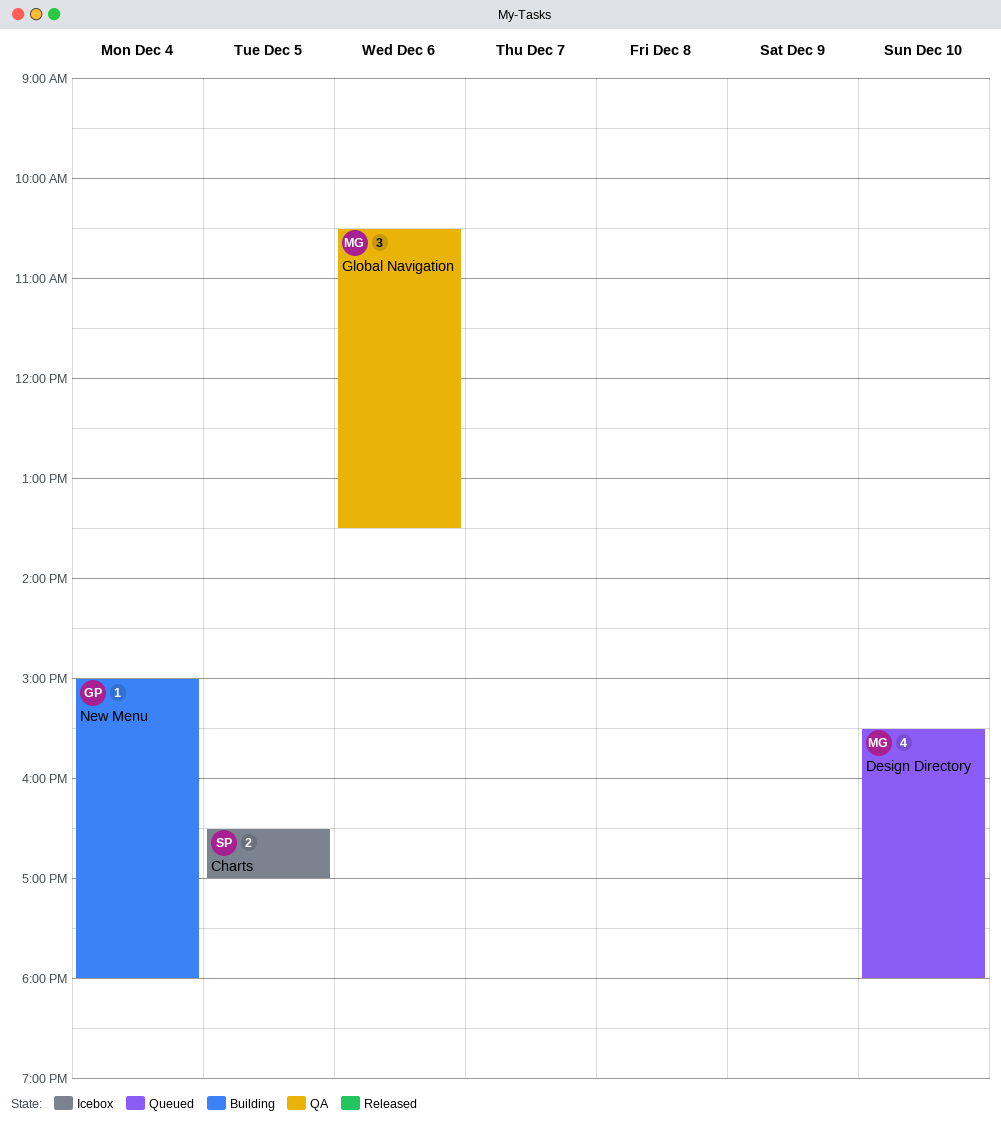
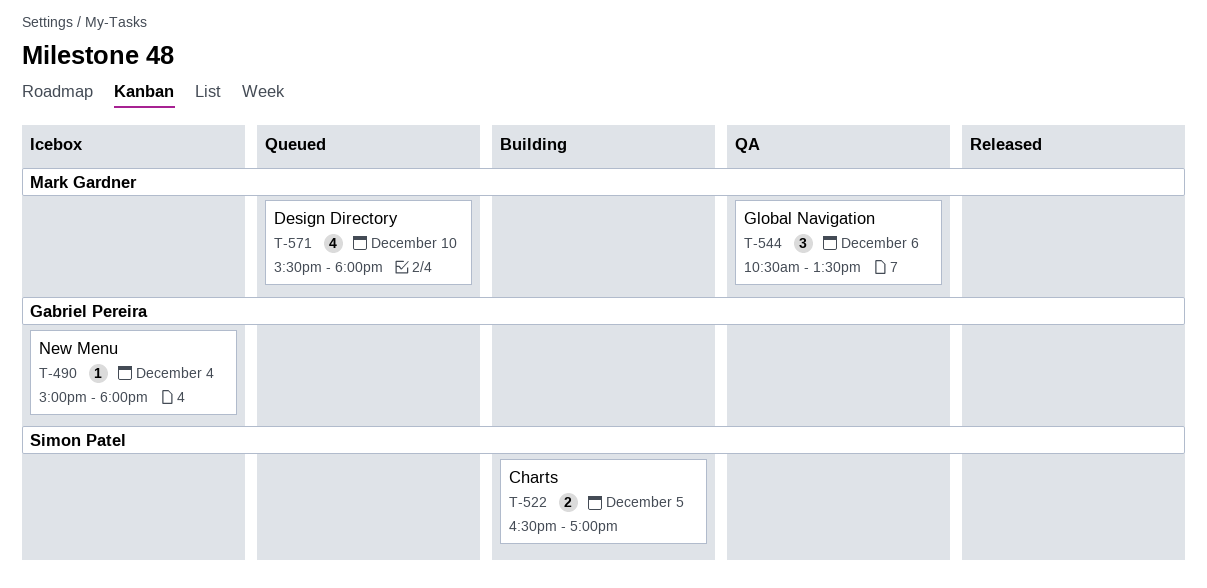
Charts, status: Icebox -> Building
New Menu, status: Building -> Icebox

